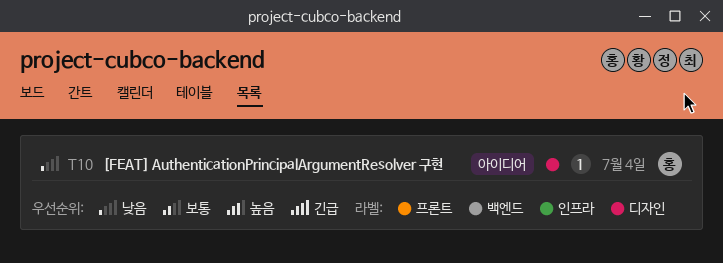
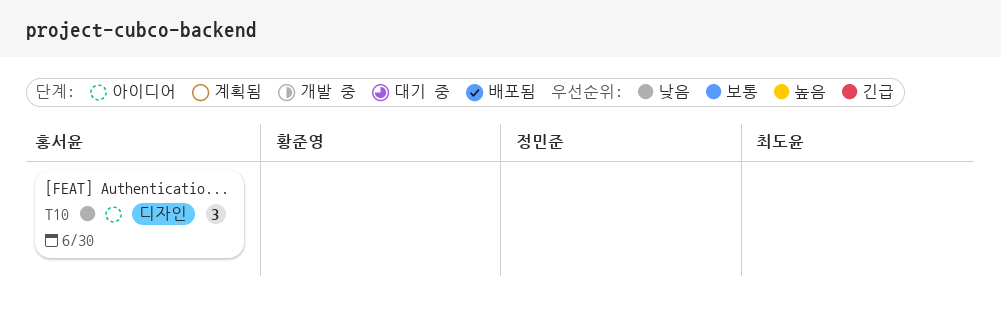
T10, estimate: 1 -> 3
T10, due: Jul 4 -> Jun 30

